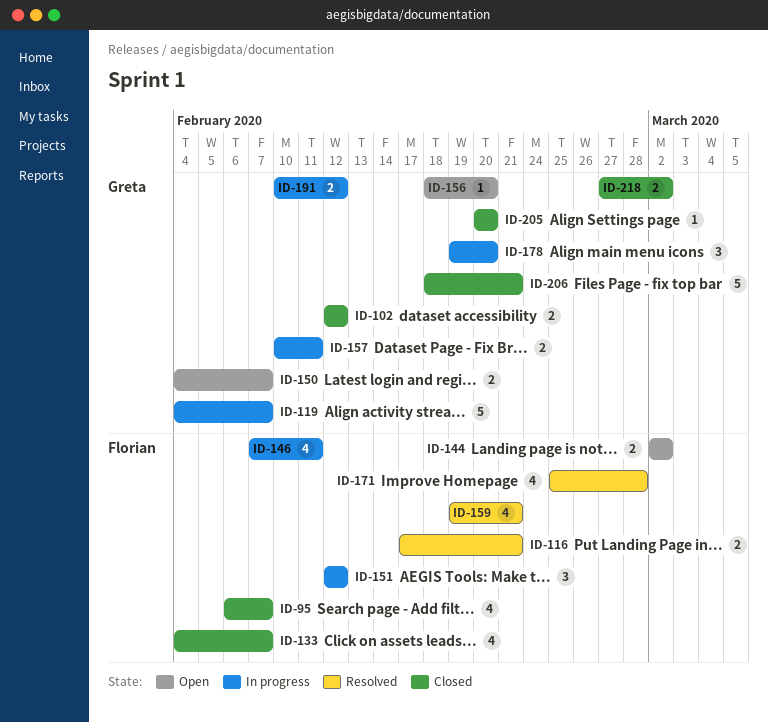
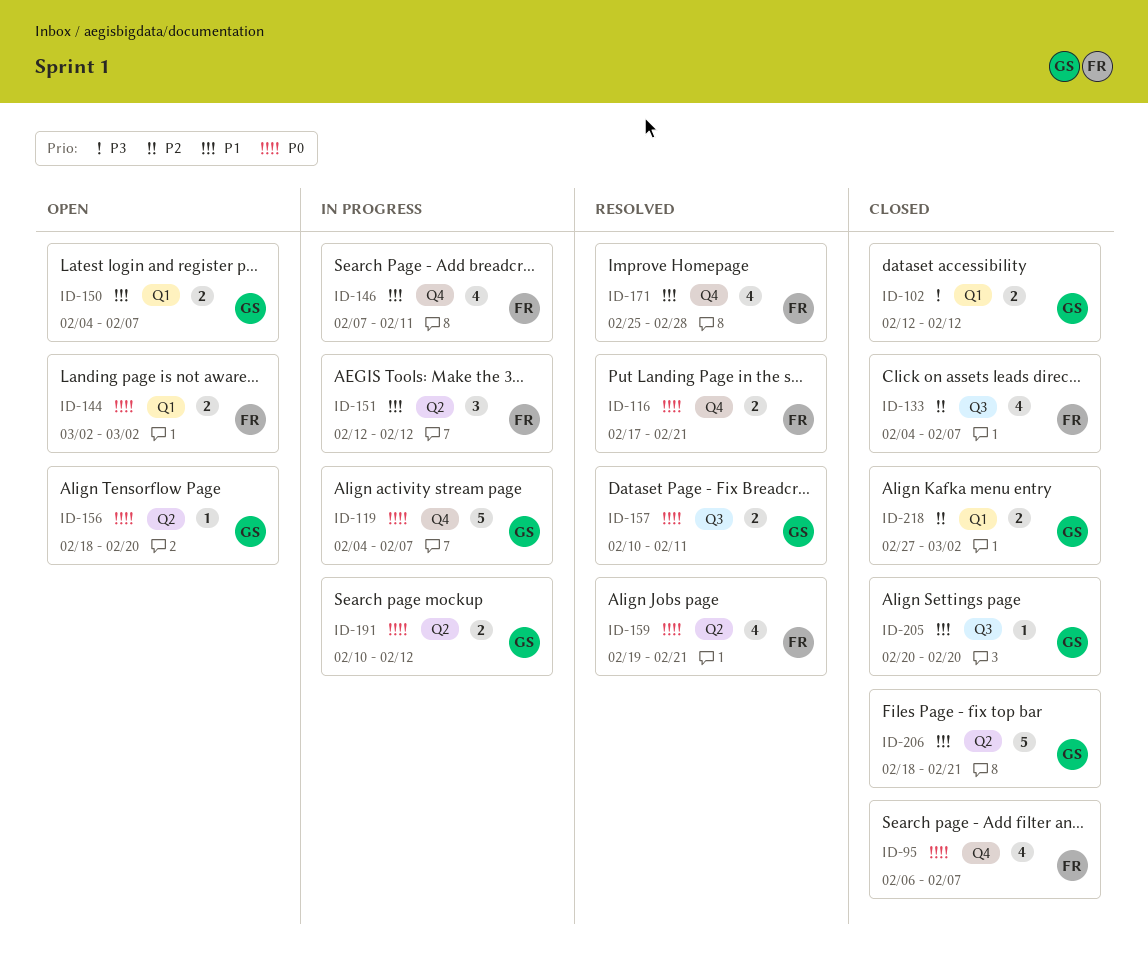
ID-157, status: In progress -> Resolved
ID-178: present -> none

